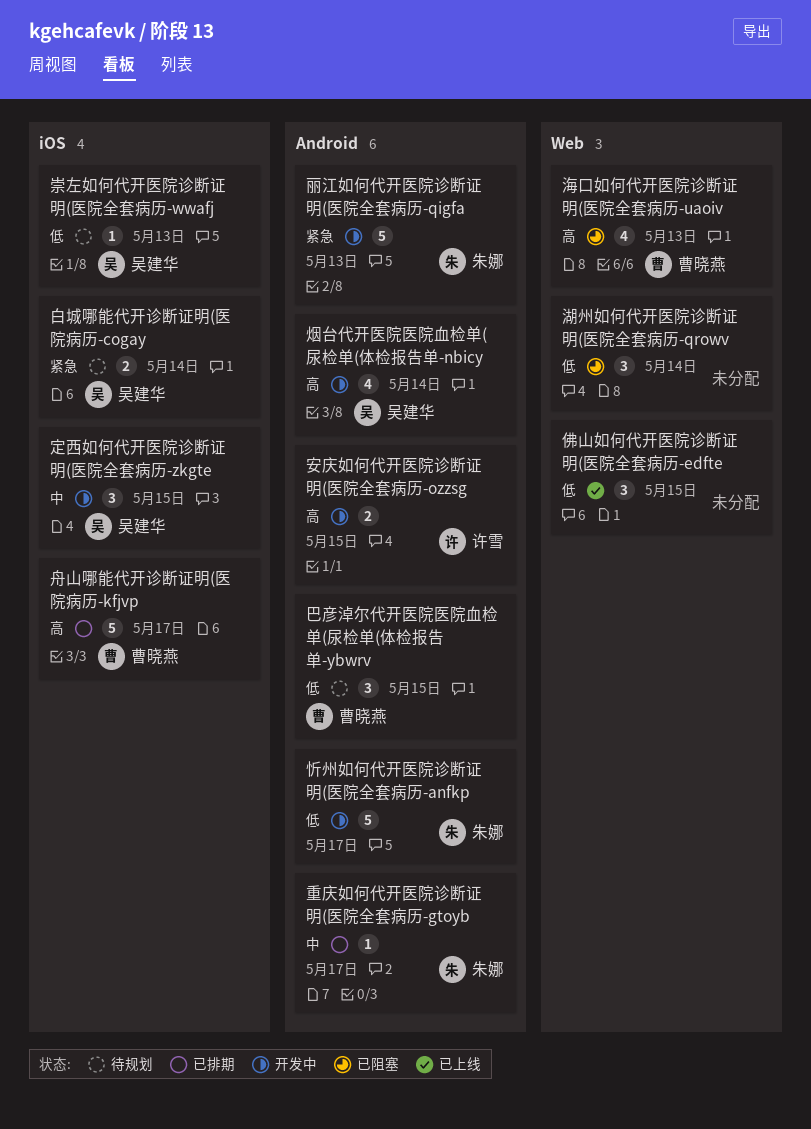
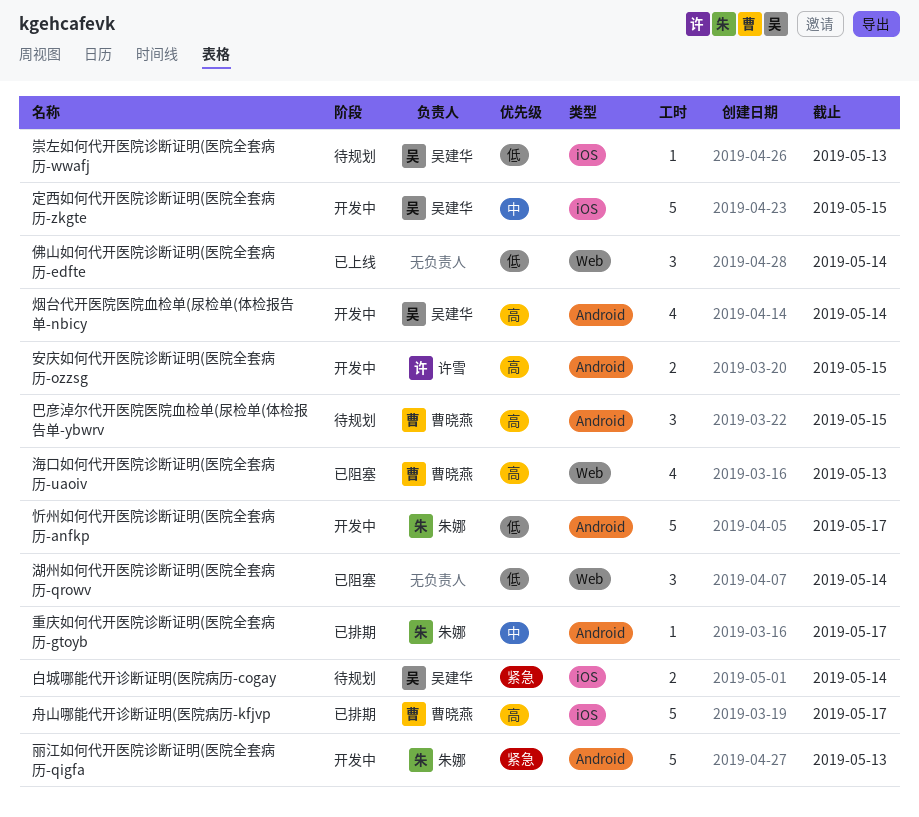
佛山如何代开医院诊断证明(医院全套病历-edfte, due: May 15 -> May 14
定西如何代开医院诊断证明(医院全套病历-zkgte, estimate: 3 -> 5
巴彦淖尔代开医院医院血检单(尿检单(体检报告单-ybwrv, priority: 低 -> 高

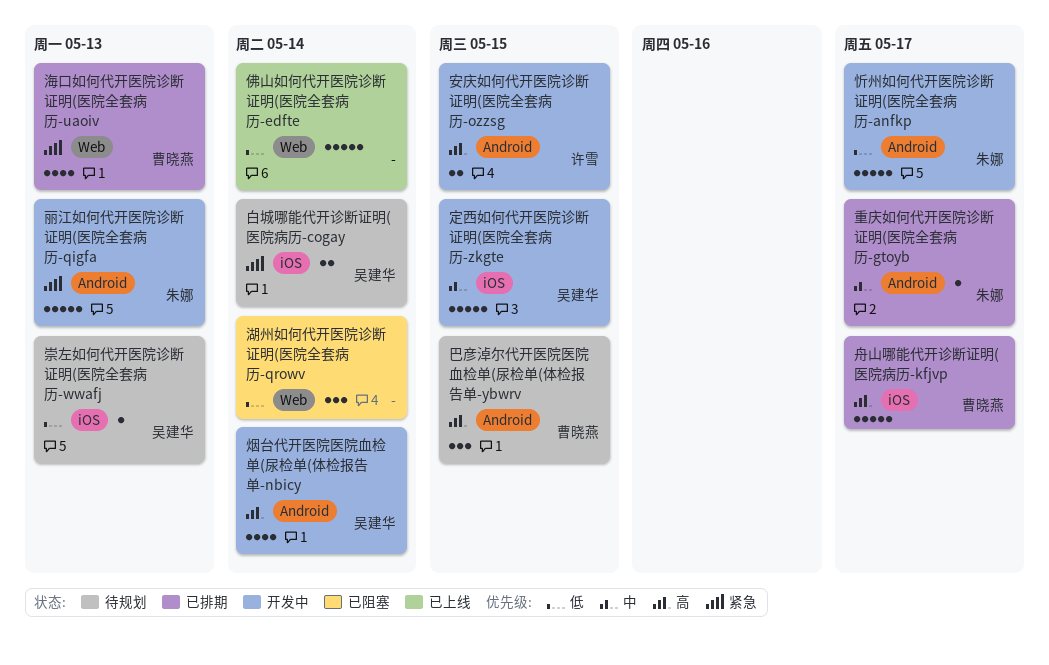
佛山如何代开医院诊断证明(医院全套病历-edfte, estimate: 3 -> 5
海口如何代开医院诊断证明(医院全套病历-uaoiv, status: 已阻塞 -> 已排期
海口如何代开医院诊断证明(医院全套病历-uaoiv, priority: 高 -> 紧急

